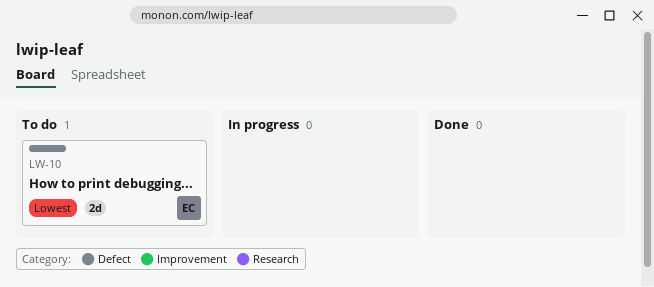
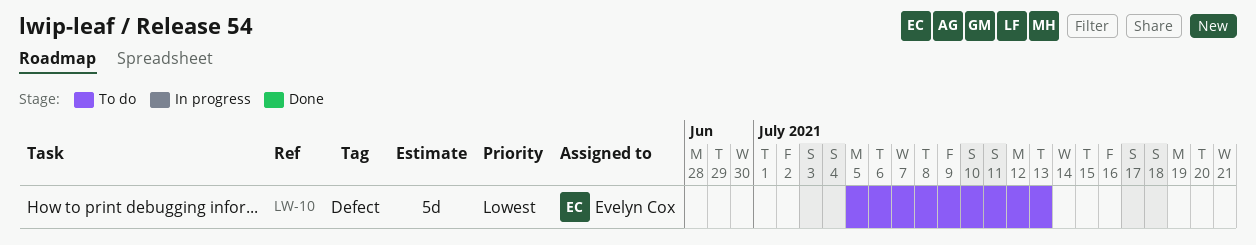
LW-10, estimate: 2d -> 5d

